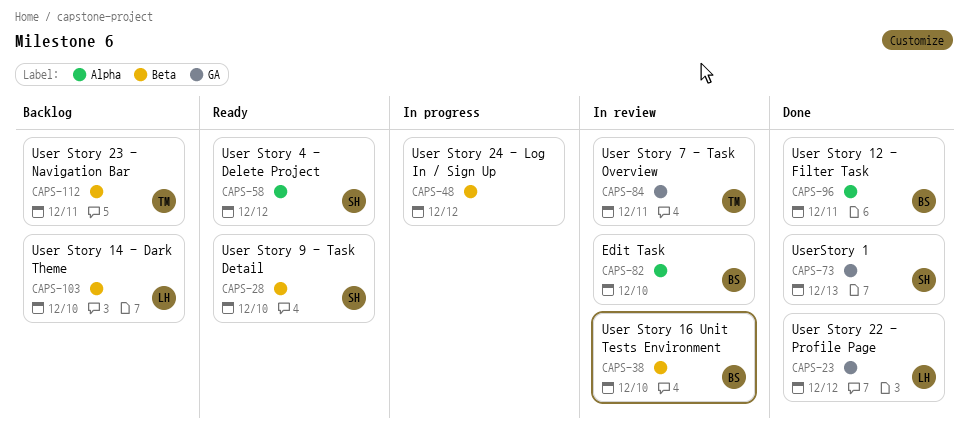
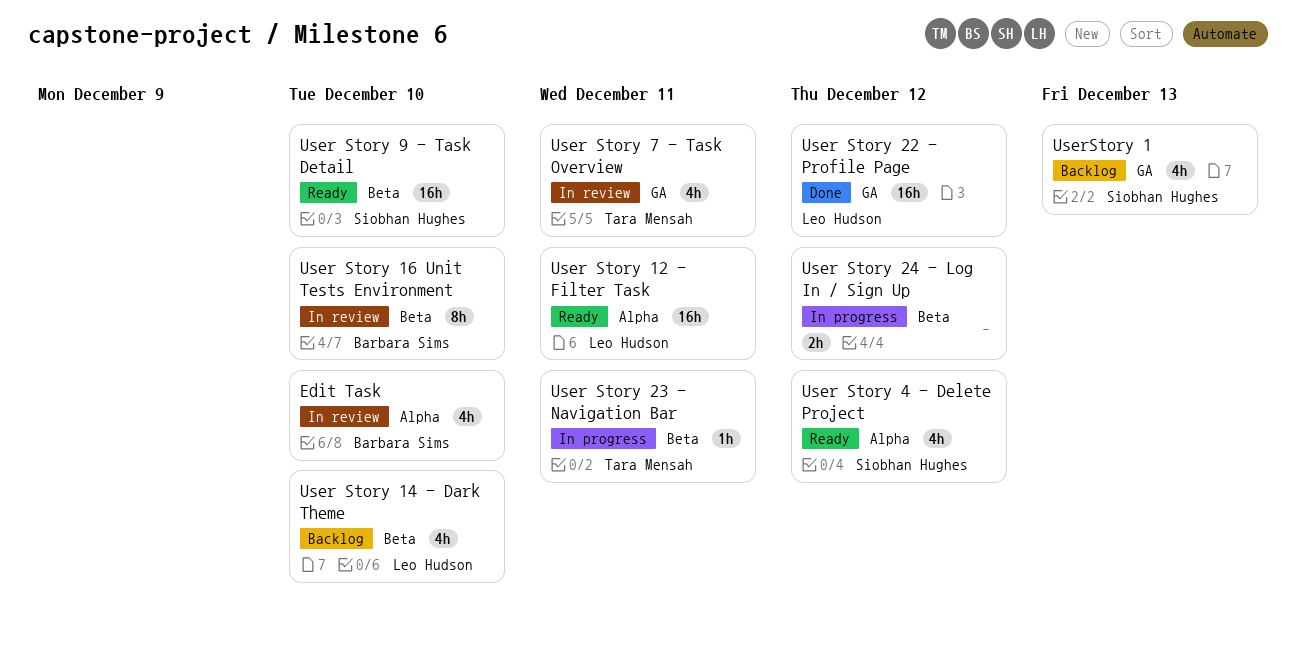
User Story 12 - Filter Task, status: Done -> Ready
User Story 12 - Filter Task, owner: Barbara Sims -> Leo Hudson
User Story 23 - Navigation Bar, status: Backlog -> In progress
UserStory 1, status: Done -> Backlog

